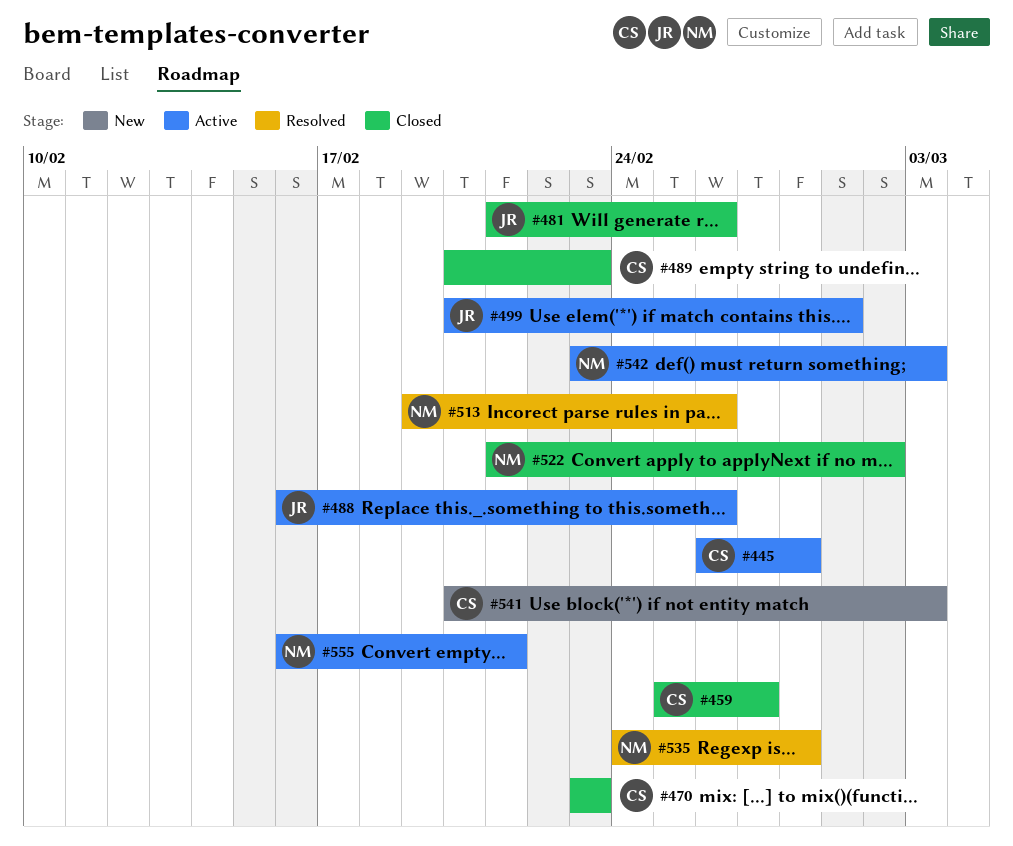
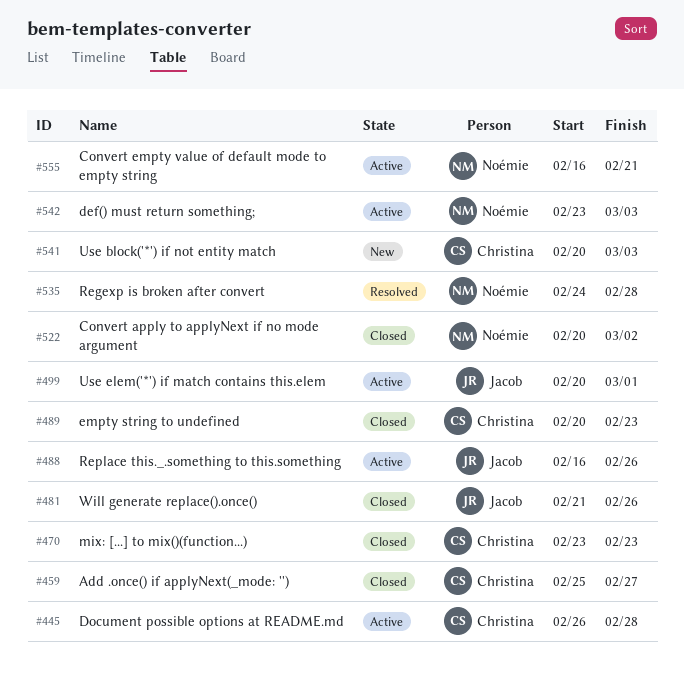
#513: present -> none
#522, start: Feb 21 -> Feb 20

